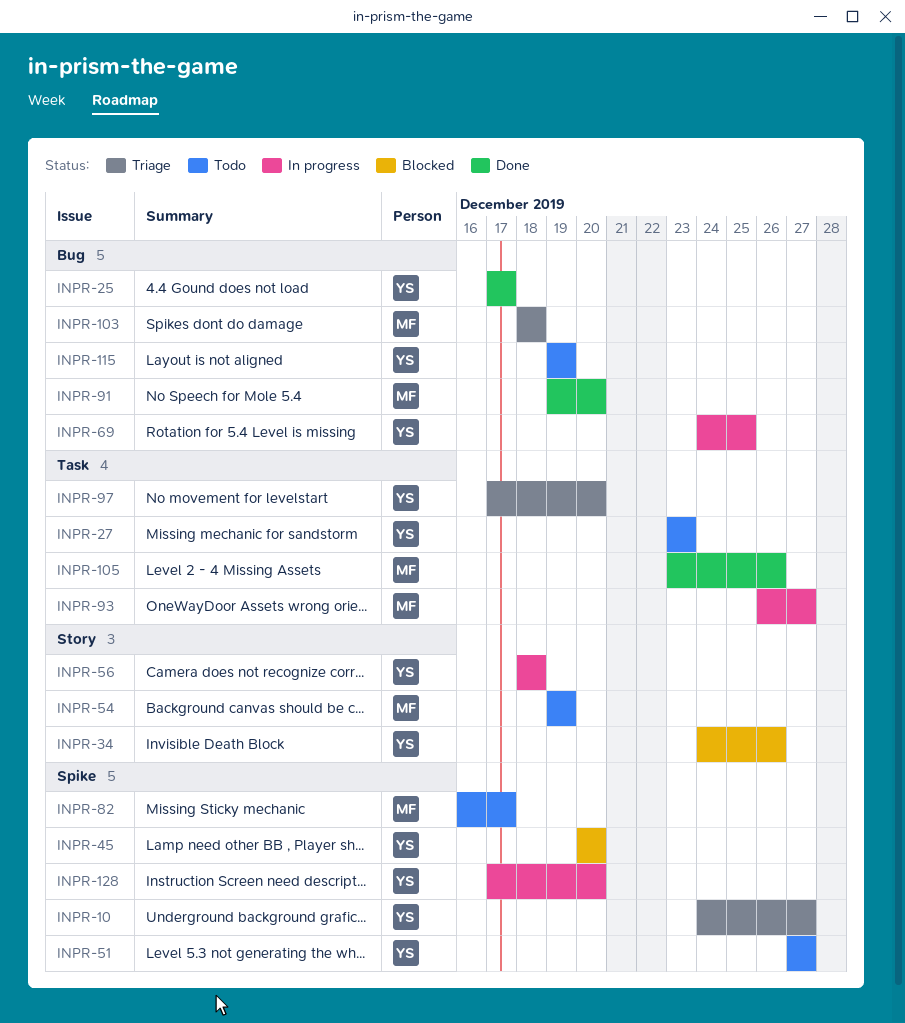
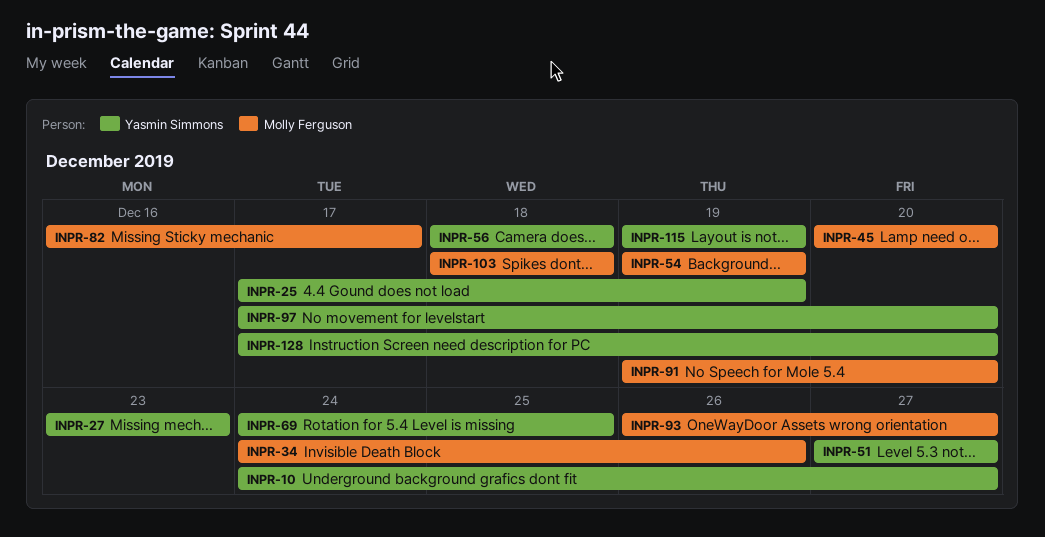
INPR-25, due: Dec 17 -> Dec 19
INPR-34, owner: Yasmin Simmons -> Molly Ferguson
INPR-45, owner: Yasmin Simmons -> Molly Ferguson
INPR-105: present -> none

